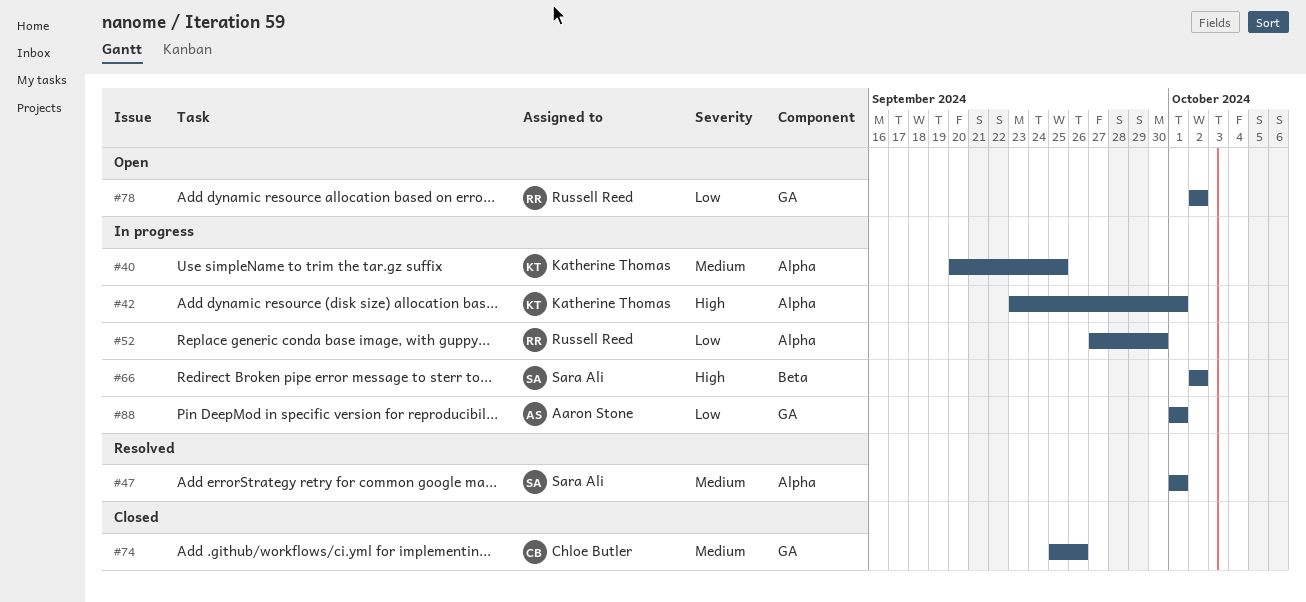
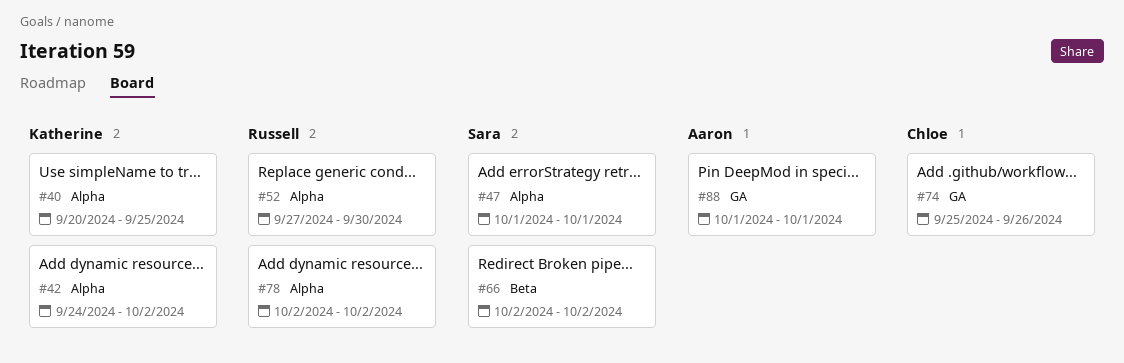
#42, start: Sep 23 -> Sep 24
#42, due: Oct 1 -> Oct 2
#78, label: GA -> Alpha

